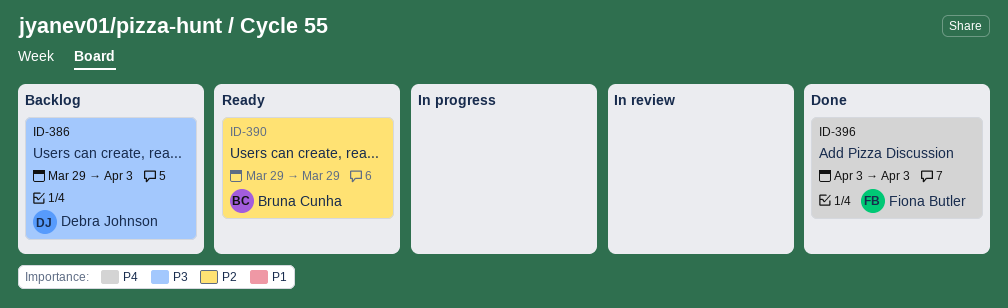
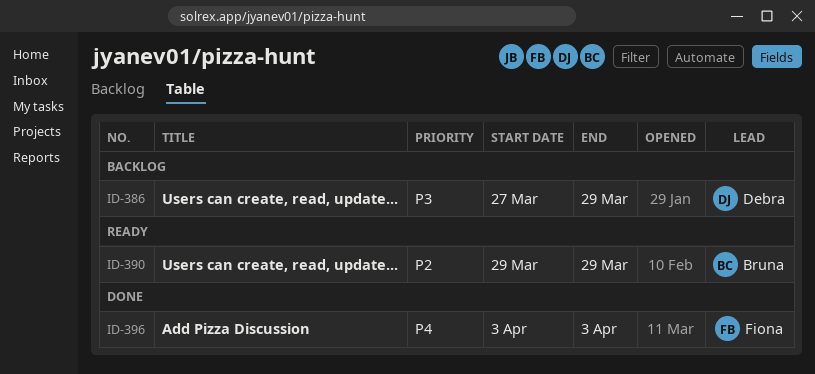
ID-386, start: Mar 29 -> Mar 27
ID-386, due: Apr 3 -> Mar 29

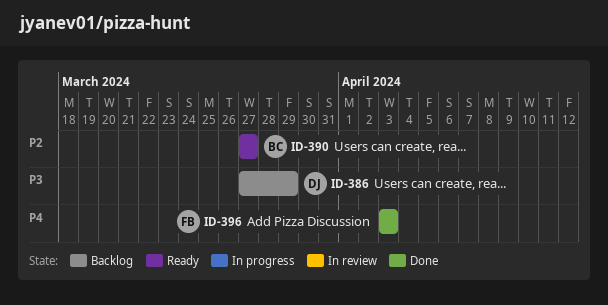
ID-390, start: Mar 29 -> Mar 27
ID-390, due: Mar 29 -> Mar 27

